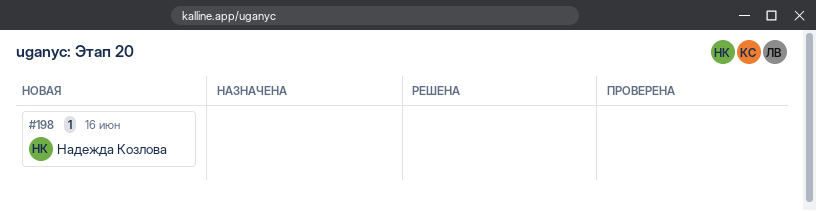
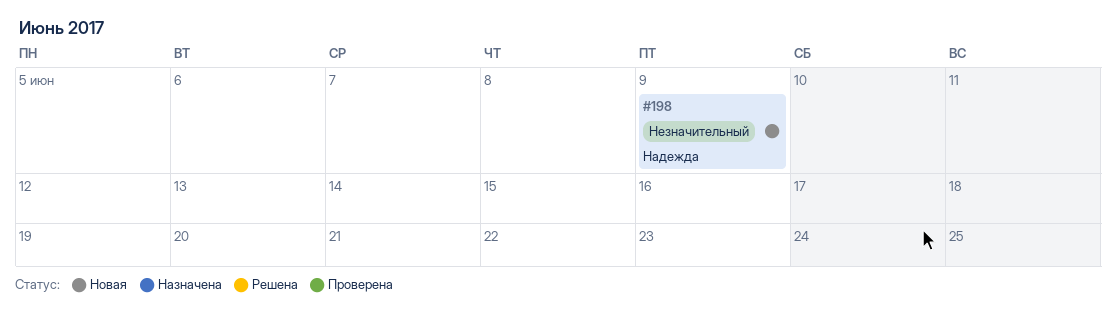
#198, due: Jun 16 -> Jun 9

